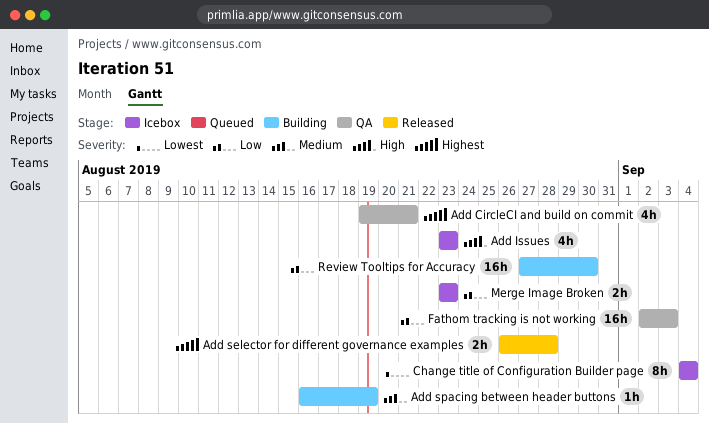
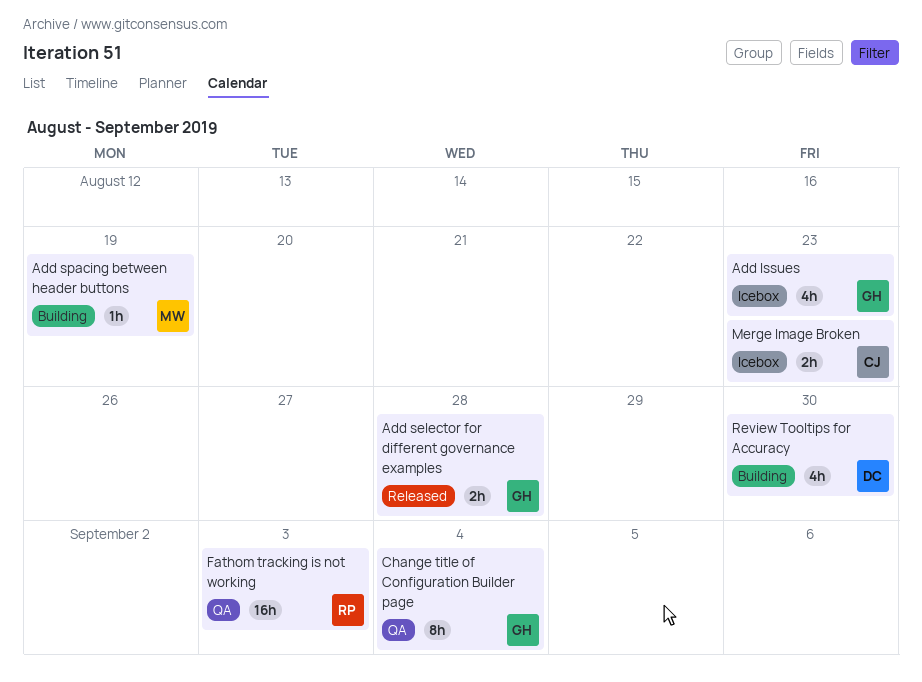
Add CircleCI and build on commit: present -> none
Change title of Configuration Builder page, status: Icebox -> QA
Review Tooltips for Accuracy, estimate: 16h -> 4h

